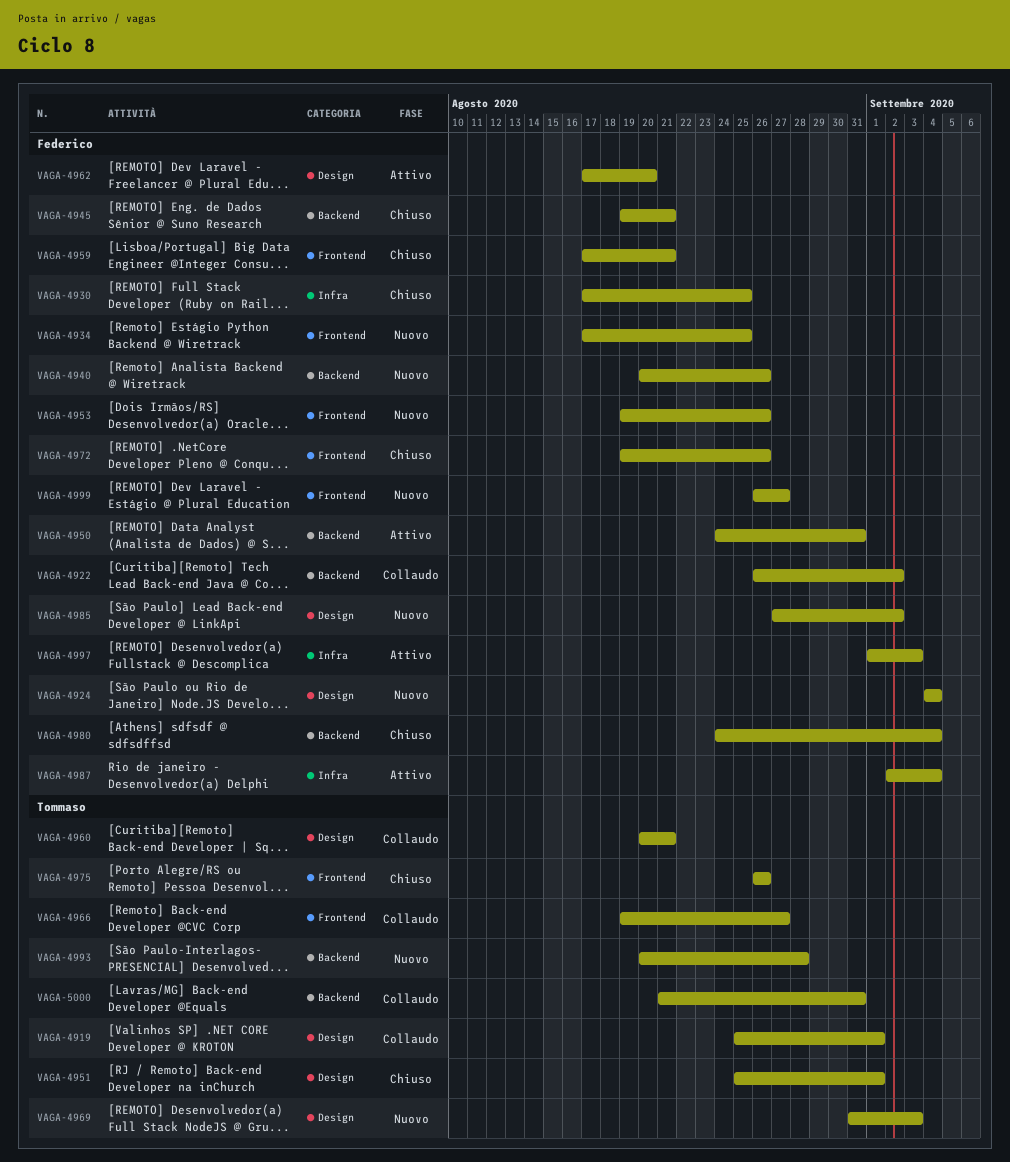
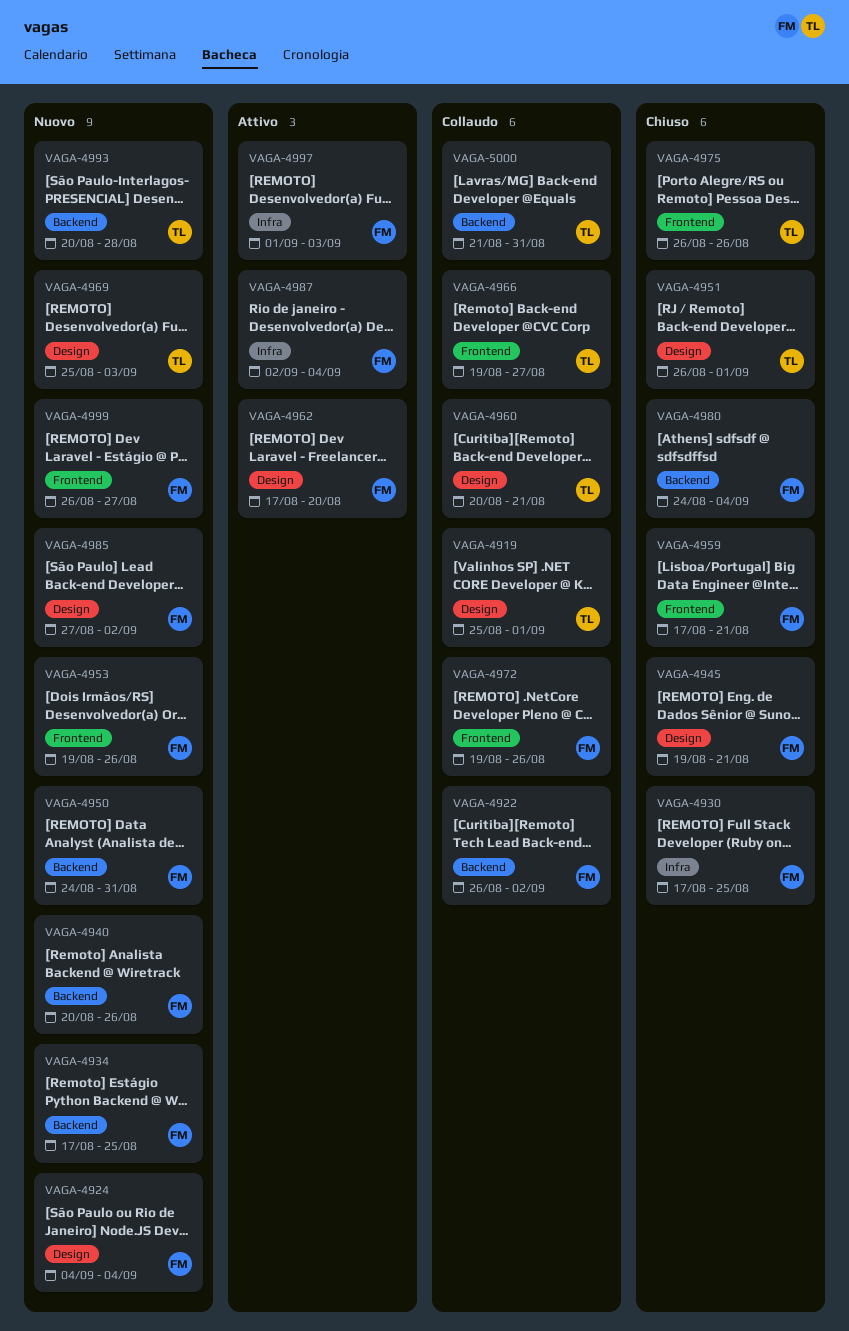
VAGA-4934, label: Frontend -> Backend
VAGA-4945, label: Backend -> Design
VAGA-4950, status: Attivo -> Nuovo
VAGA-4951, start: Aug 25 -> Aug 26
VAGA-4969, start: Aug 31 -> Aug 25
VAGA-4972, status: Chiuso -> Collaudo

